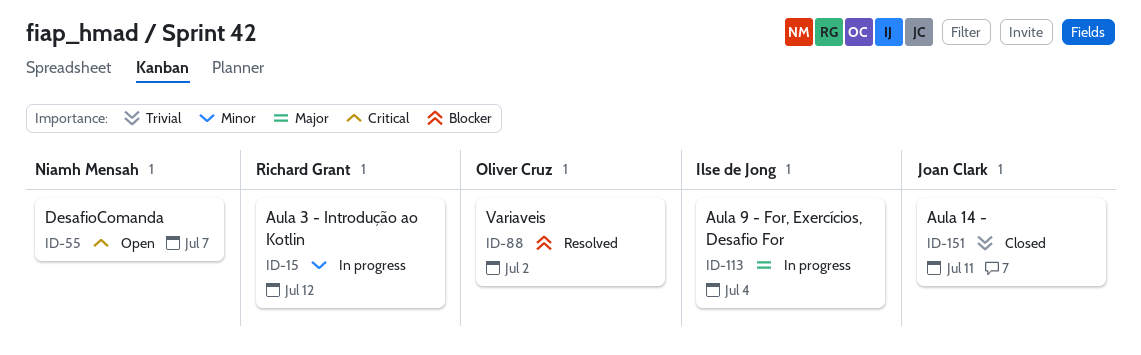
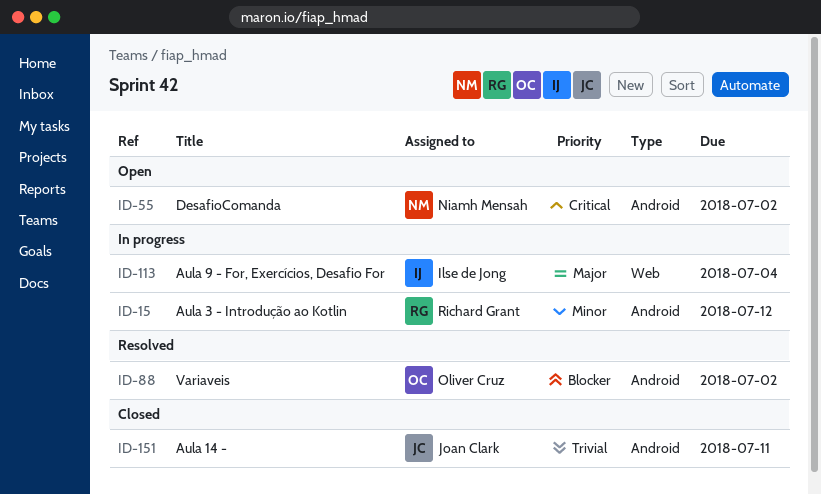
ID-55, due: Jul 7 -> Jul 2

